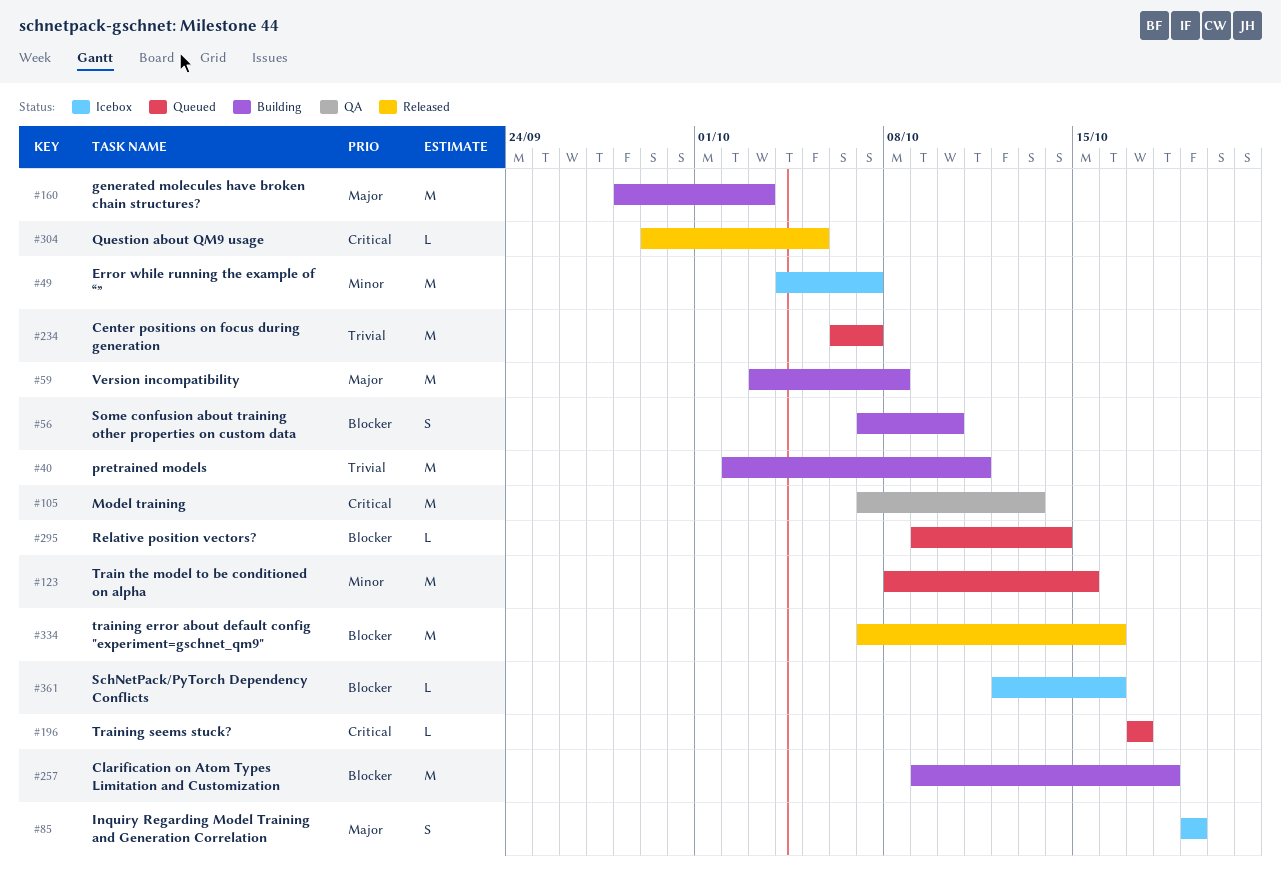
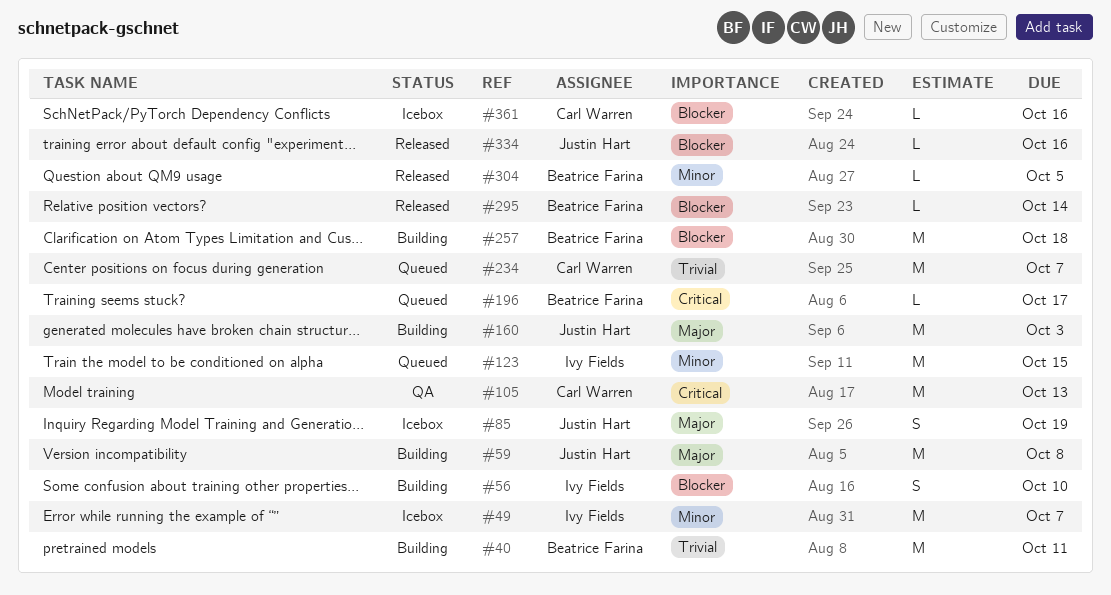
#295, status: Queued -> Released
#304, priority: Critical -> Minor
#334, estimate: M -> L

